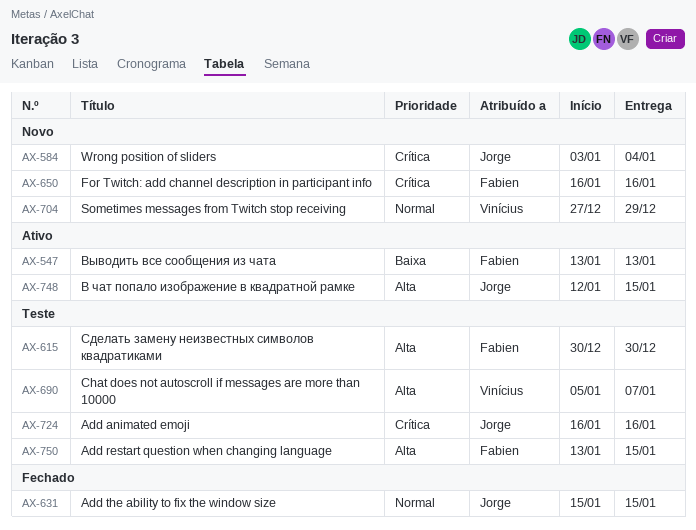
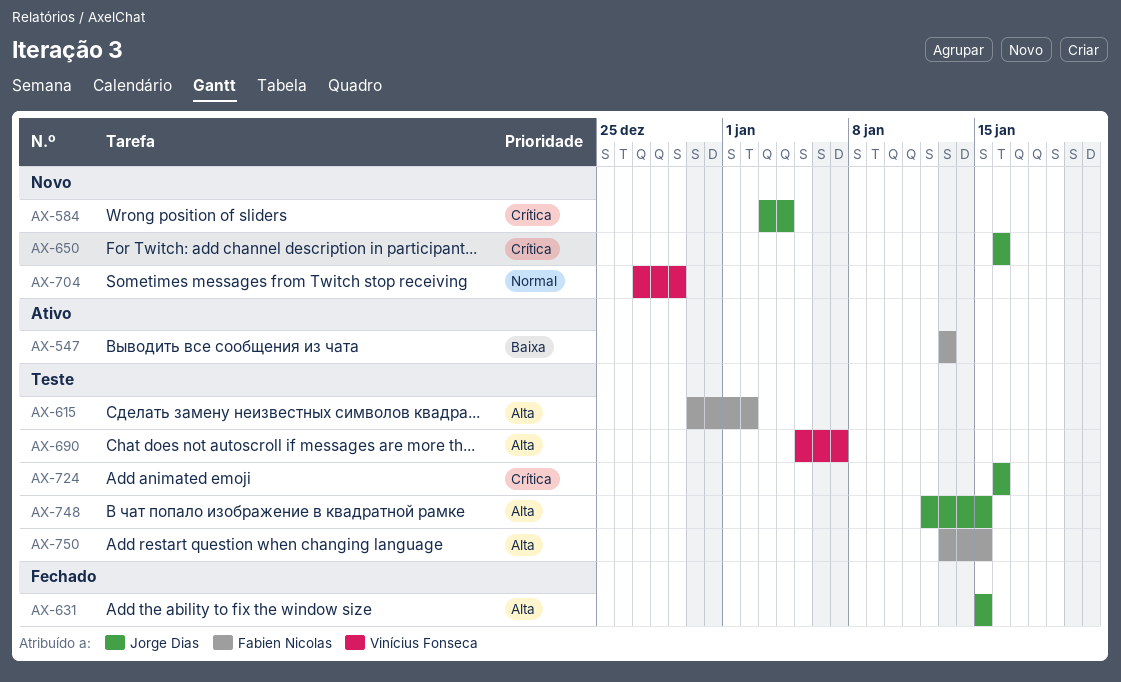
AX-615, due: Dec 30 -> Jan 2
AX-631, priority: Normal -> Alta
AX-650, owner: Fabien Nicolas -> Jorge Dias
AX-748, status: Ativo -> Teste

